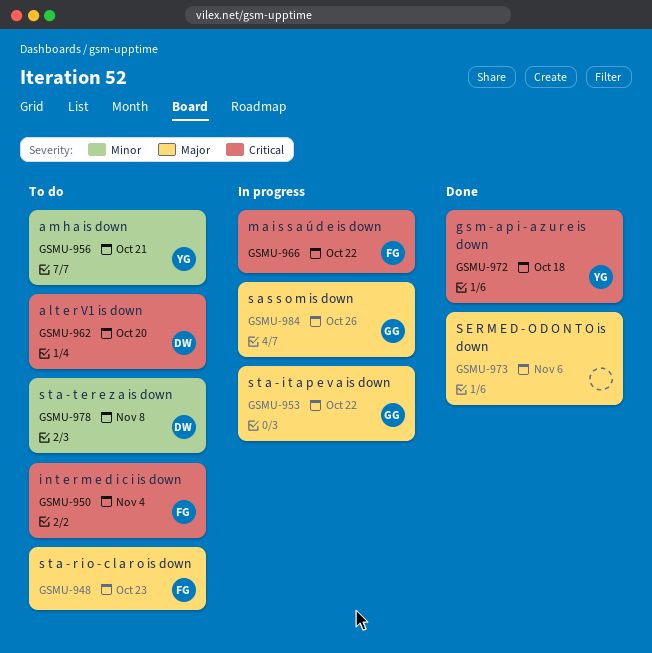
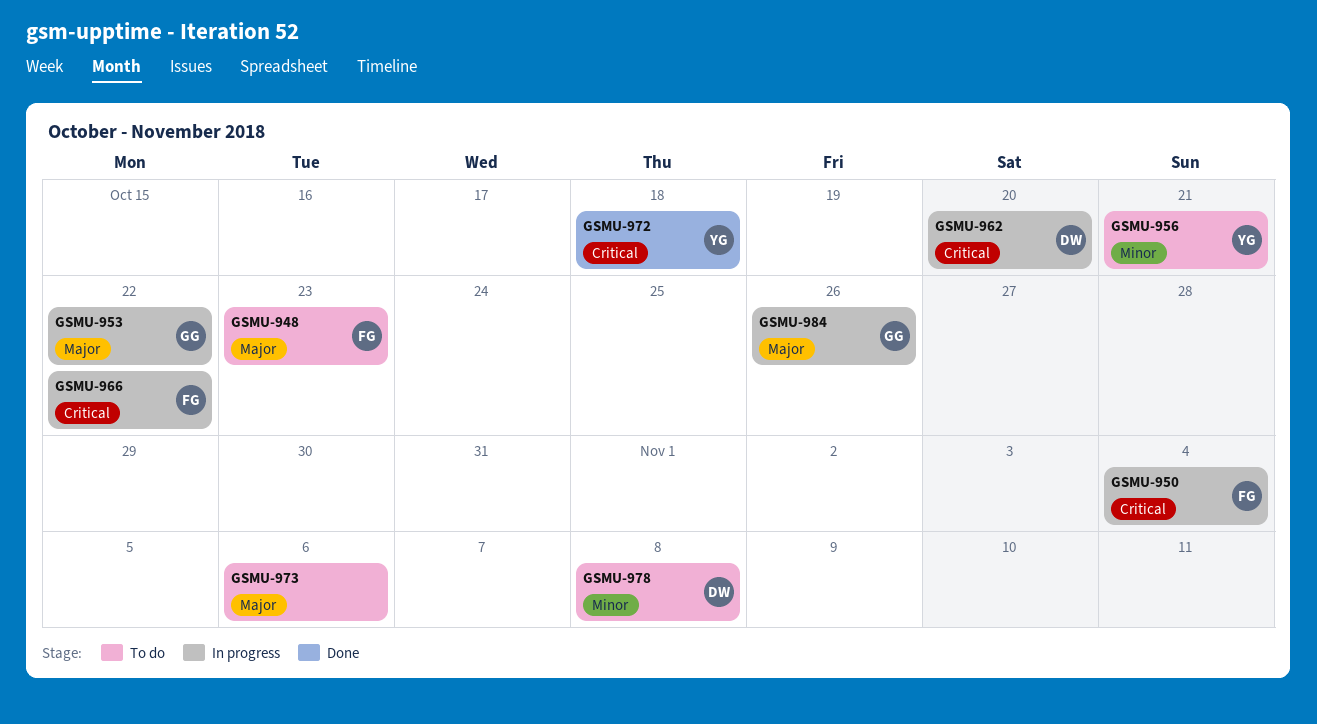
GSMU-950, status: To do -> In progress
GSMU-962, status: To do -> In progress
GSMU-973, status: Done -> To do

